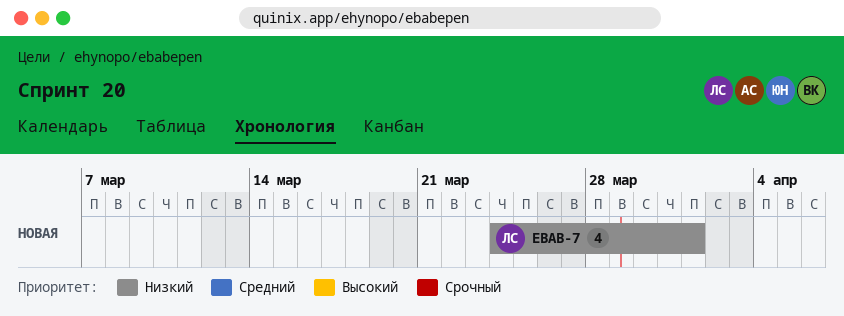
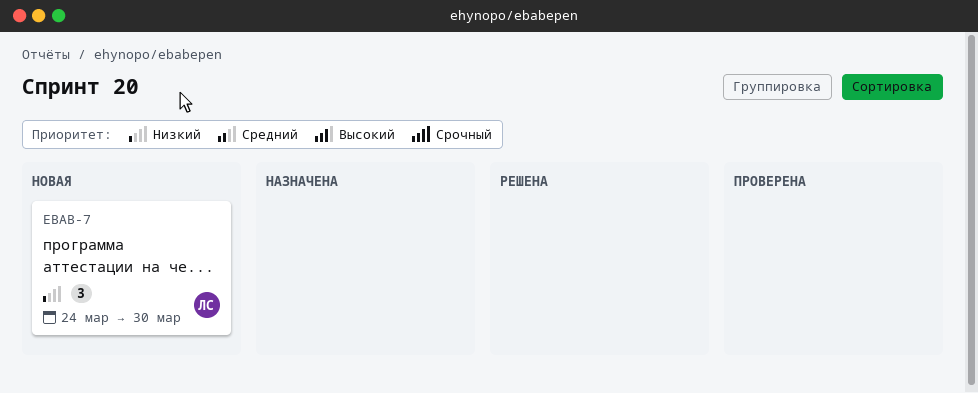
EBAB-7, estimate: 4 -> 3
EBAB-7, due: Apr 1 -> Mar 30

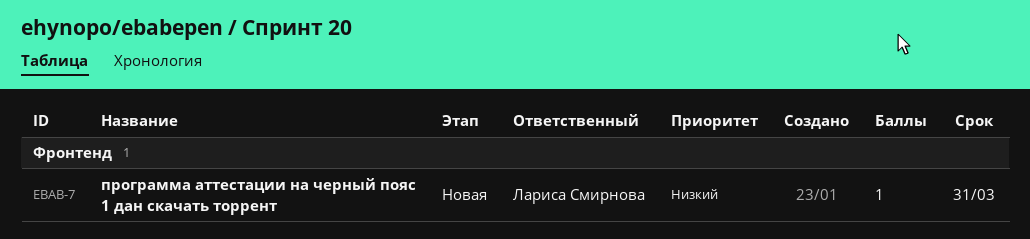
EBAB-7, estimate: 3 -> 1
EBAB-7, due: Mar 30 -> Mar 31

